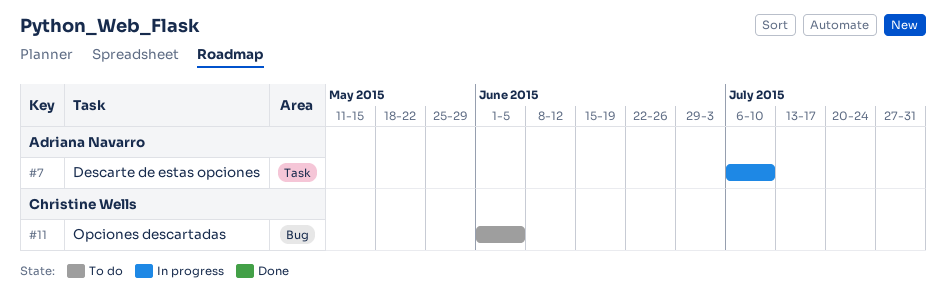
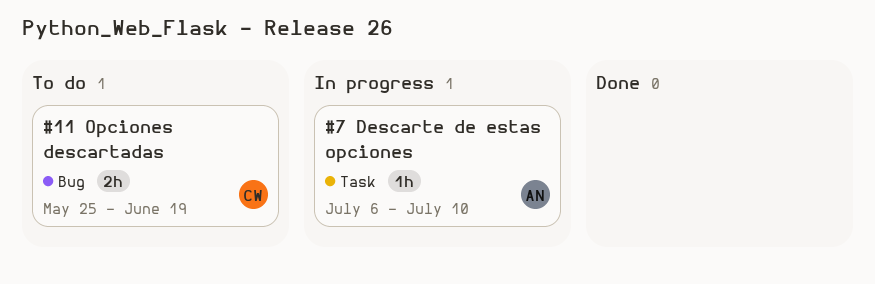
#11, start: Jun 1 -> May 25
#11, due: Jun 5 -> Jun 19

